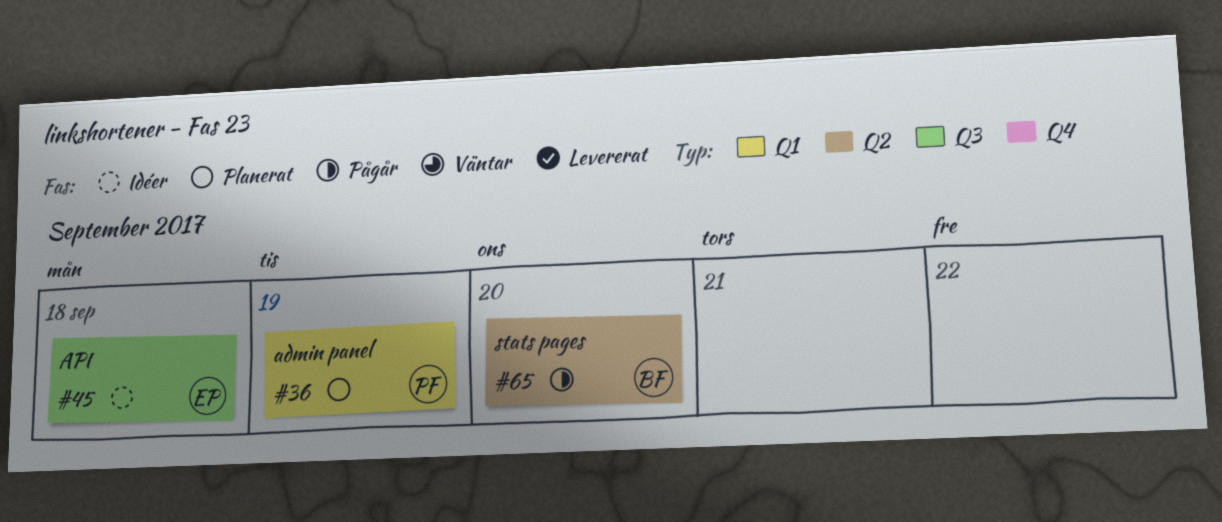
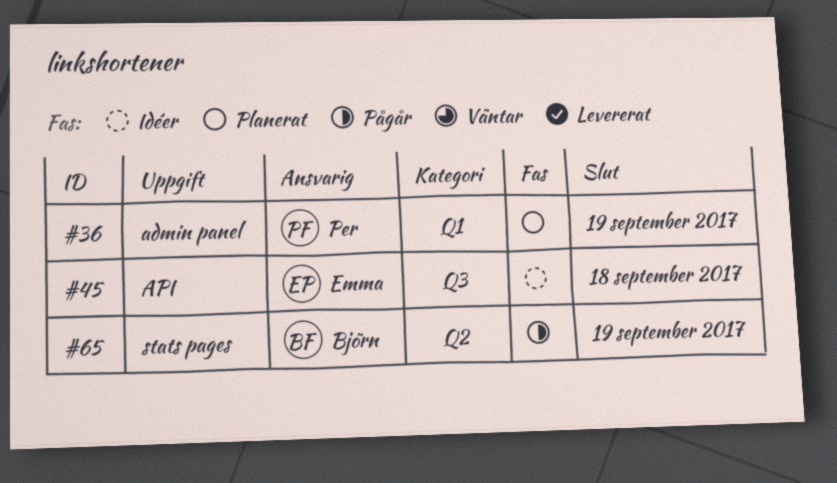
#65, due: Sep 20 -> Sep 19

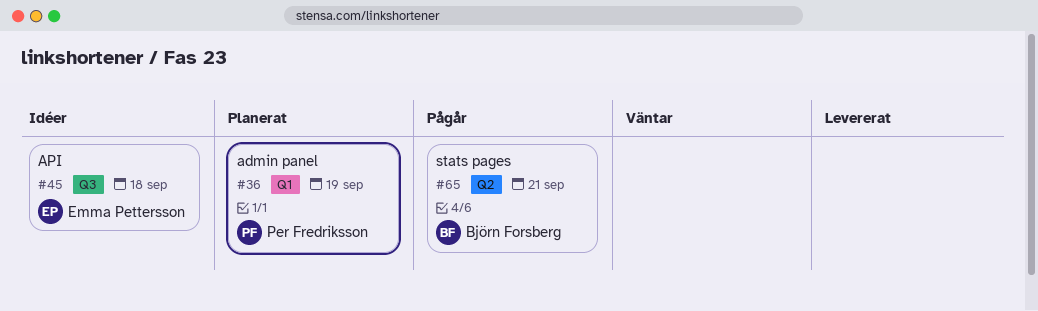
#65, due: Sep 19 -> Sep 21

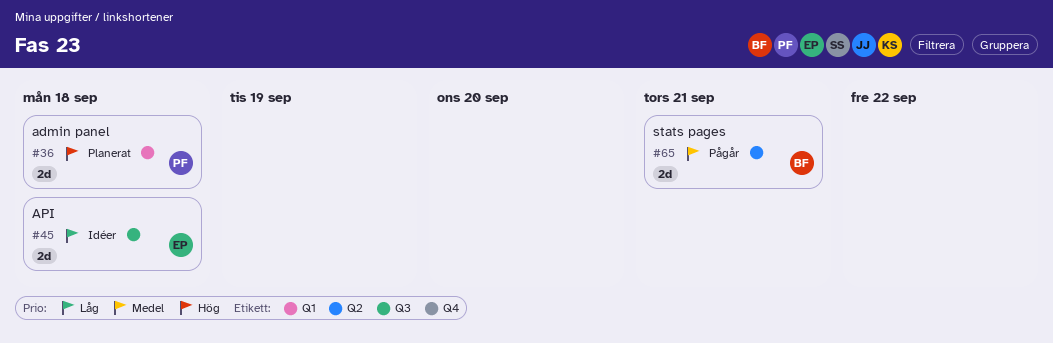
#36, due: Sep 19 -> Sep 18

